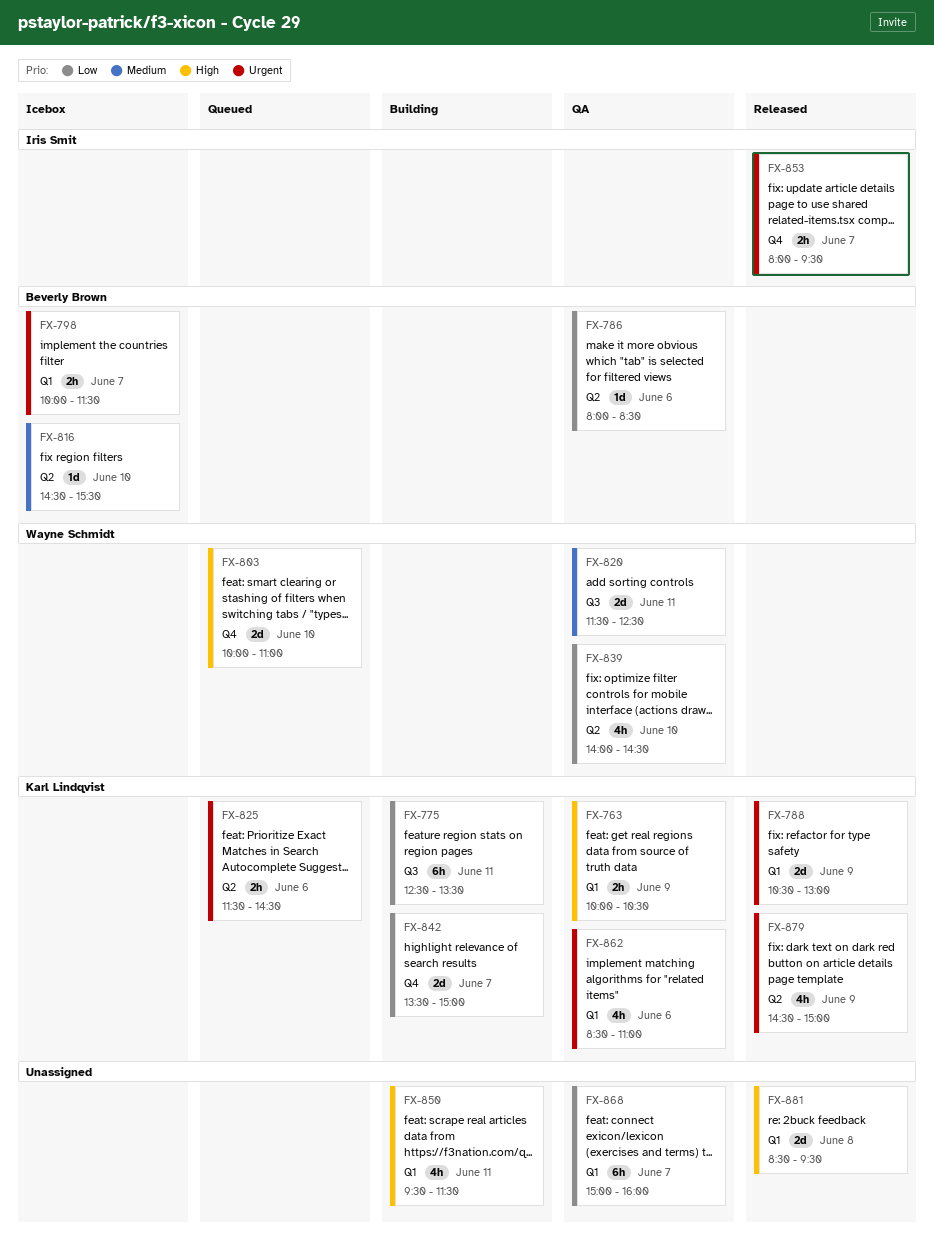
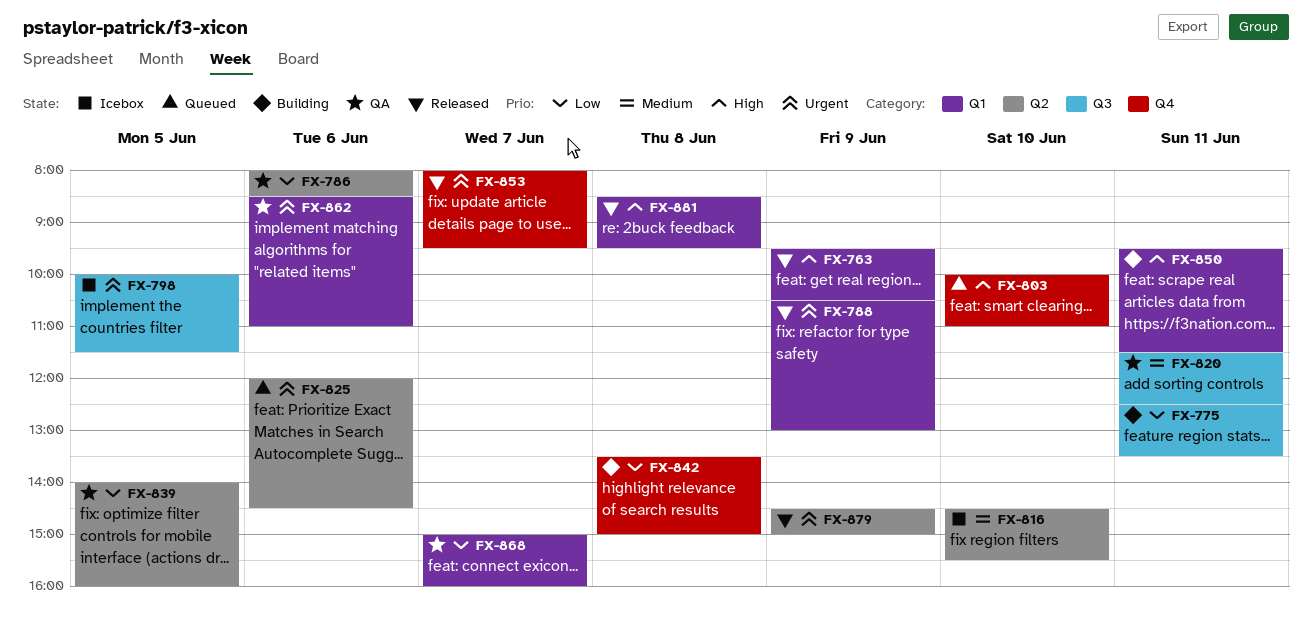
FX-763, status: QA -> Released
FX-763, begins: 10:00 -> 09:30
FX-798, label: Q1 -> Q3
FX-798, day: Jun 7 -> Jun 5
FX-825, begins: 11:30 -> 12:00
FX-839, day: Jun 10 -> Jun 5
FX-839, ends: 14:30 -> 16:00
FX-842, day: Jun 7 -> Jun 8

